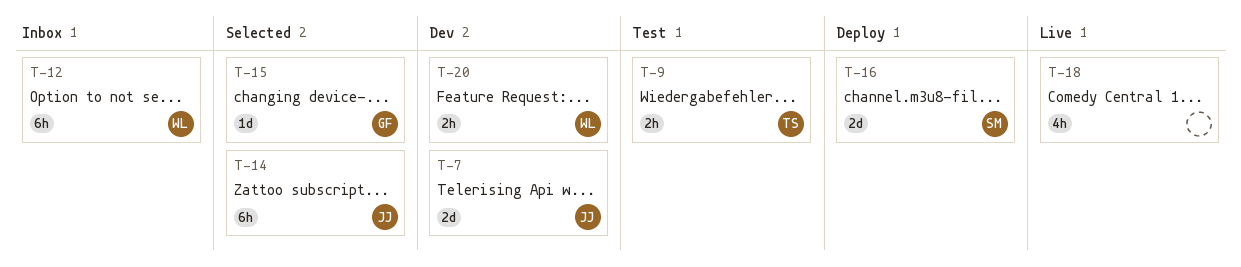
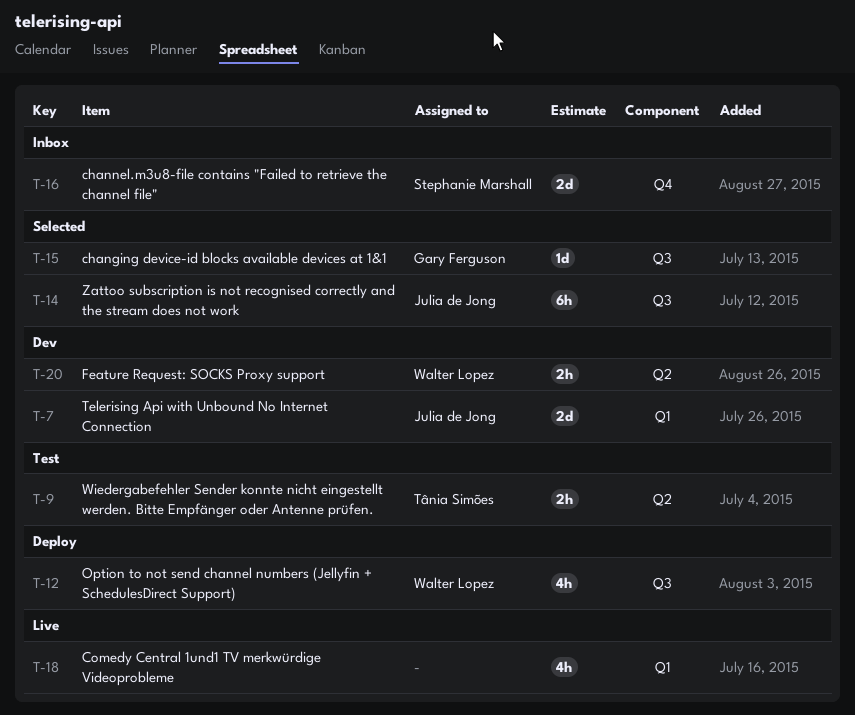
T-12, status: Inbox -> Deploy
T-12, estimate: 6h -> 4h
T-16, status: Deploy -> Inbox

